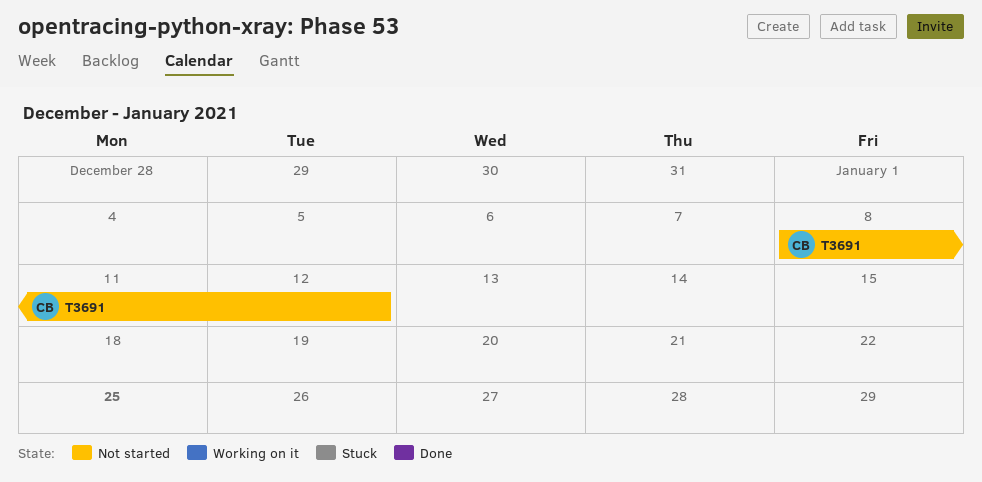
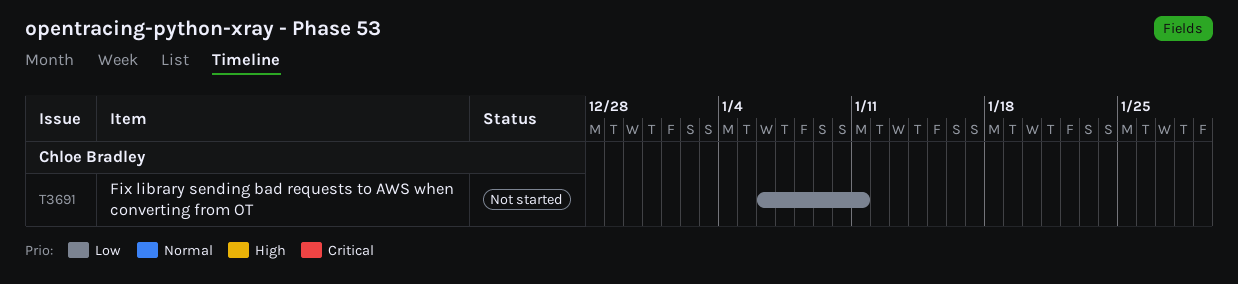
T3691, start: Jan 8 -> Jan 6
T3691, due: Jan 12 -> Jan 11

